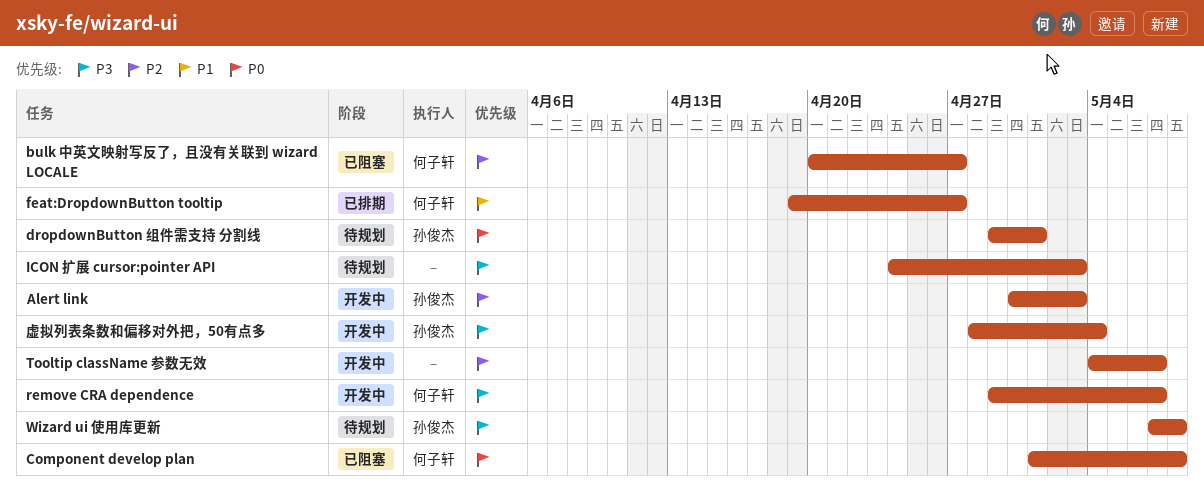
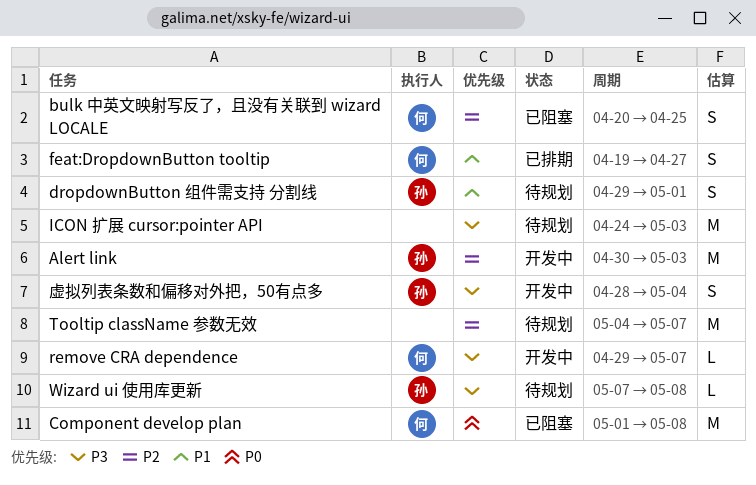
bulk 中英文映射写反了，且没有关联到 wizard LOCALE, due: Apr 27 -> Apr 25
dropdownButton 组件需支持 分割线, priority: P0 -> P1
Tooltip className 参数无效, status: 开发中 -> 待规划

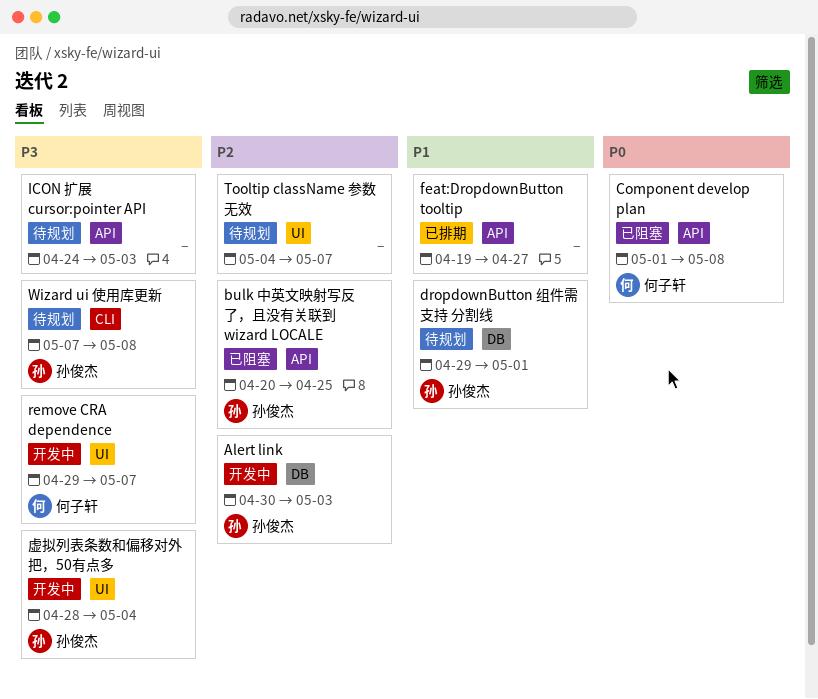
bulk 中英文映射写反了，且没有关联到 wizard LOCALE, owner: 何子轩 -> 孙俊杰
feat:DropdownButton tooltip, owner: 何子轩 -> none

